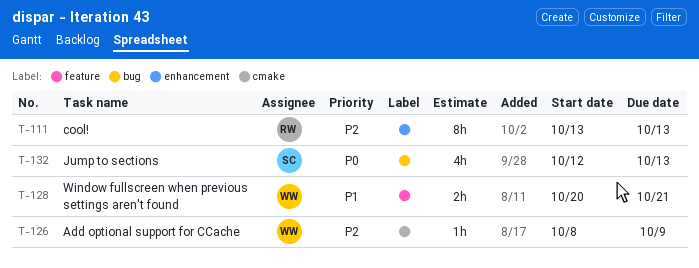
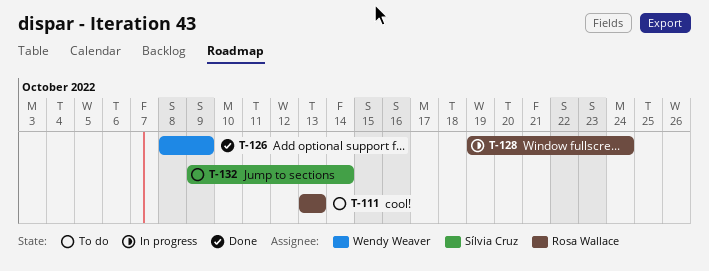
T-128, owner: Wendy Weaver -> Rosa Wallace
T-128, start: Oct 20 -> Oct 19
T-128, due: Oct 21 -> Oct 24
T-132, start: Oct 12 -> Oct 9
T-132, due: Oct 13 -> Oct 14

